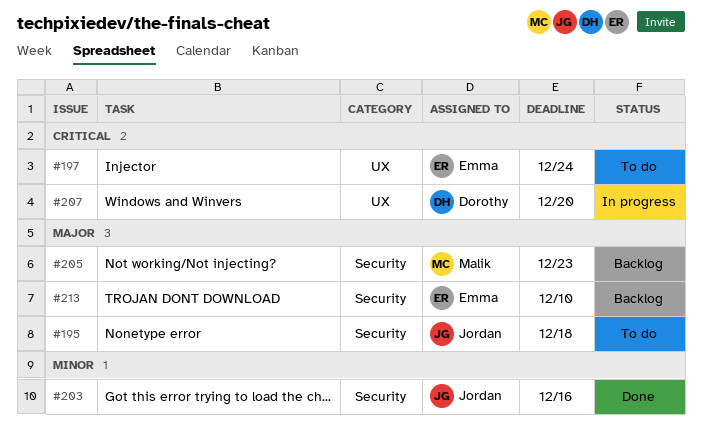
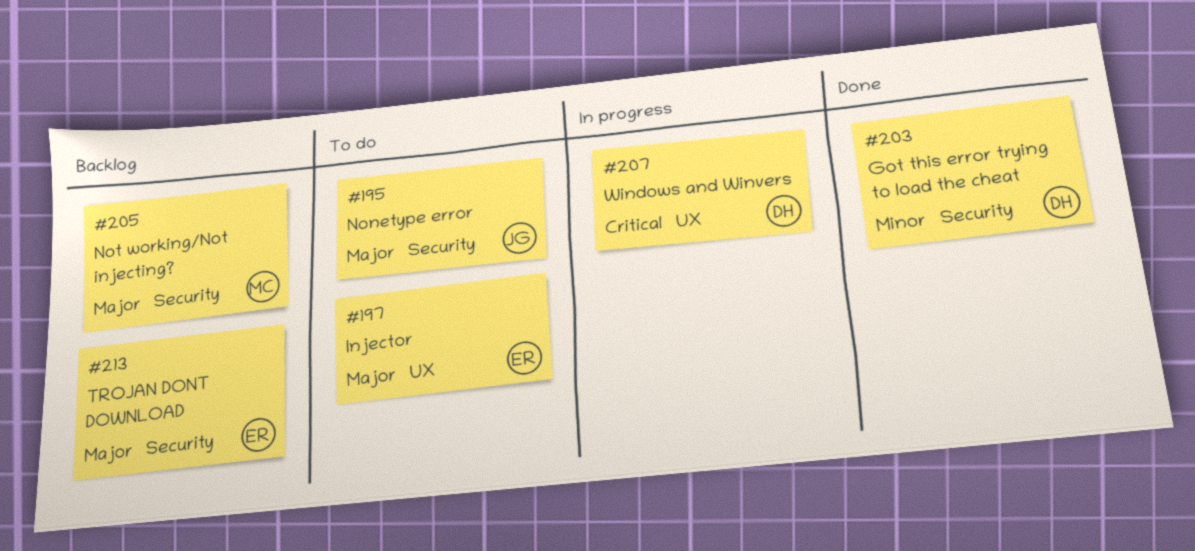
#197, priority: Critical -> Major
#203, owner: Jordan -> Dorothy

